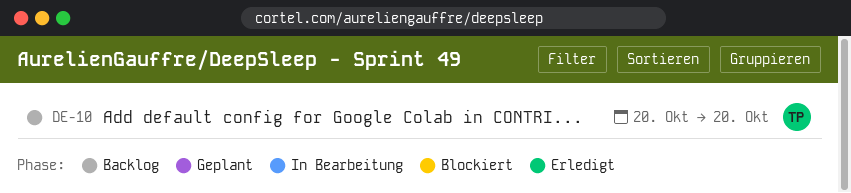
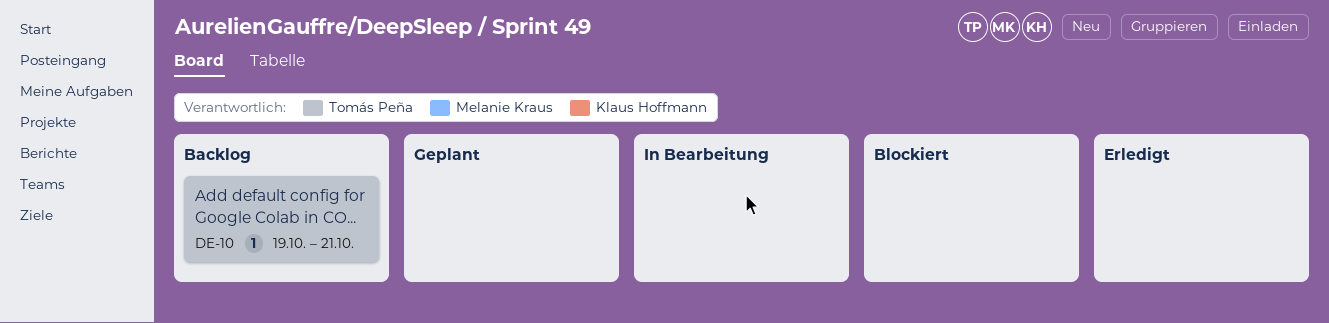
DE-10, start: Oct 20 -> Oct 19
DE-10, due: Oct 20 -> Oct 21

